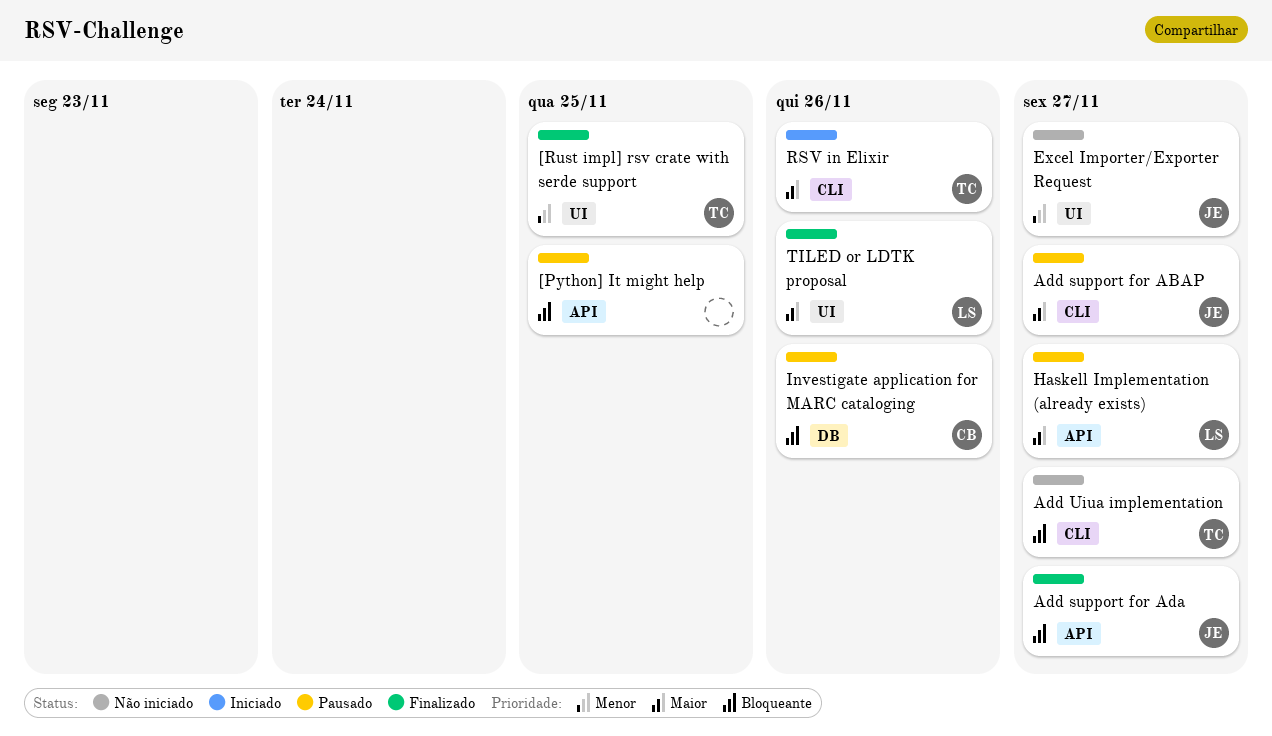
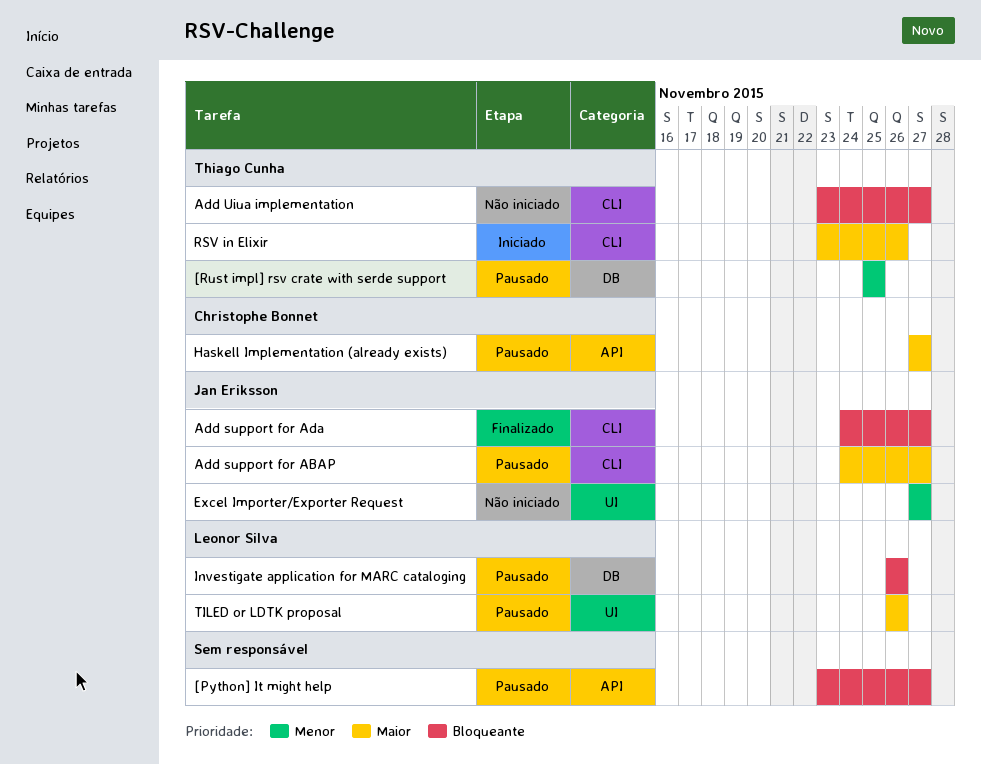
[Python] It might help, due: Nov 25 -> Nov 27
[Rust impl] rsv crate with serde support, status: Finalizado -> Pausado
[Rust impl] rsv crate with serde support, label: UI -> DB
Add support for Ada, label: API -> CLI
Haskell Implementation (already exists), owner: Leonor Silva -> Christophe Bonnet
Investigate application for MARC cataloging, owner: Christophe Bonnet -> Leonor Silva
TILED or LDTK proposal, status: Finalizado -> Pausado

